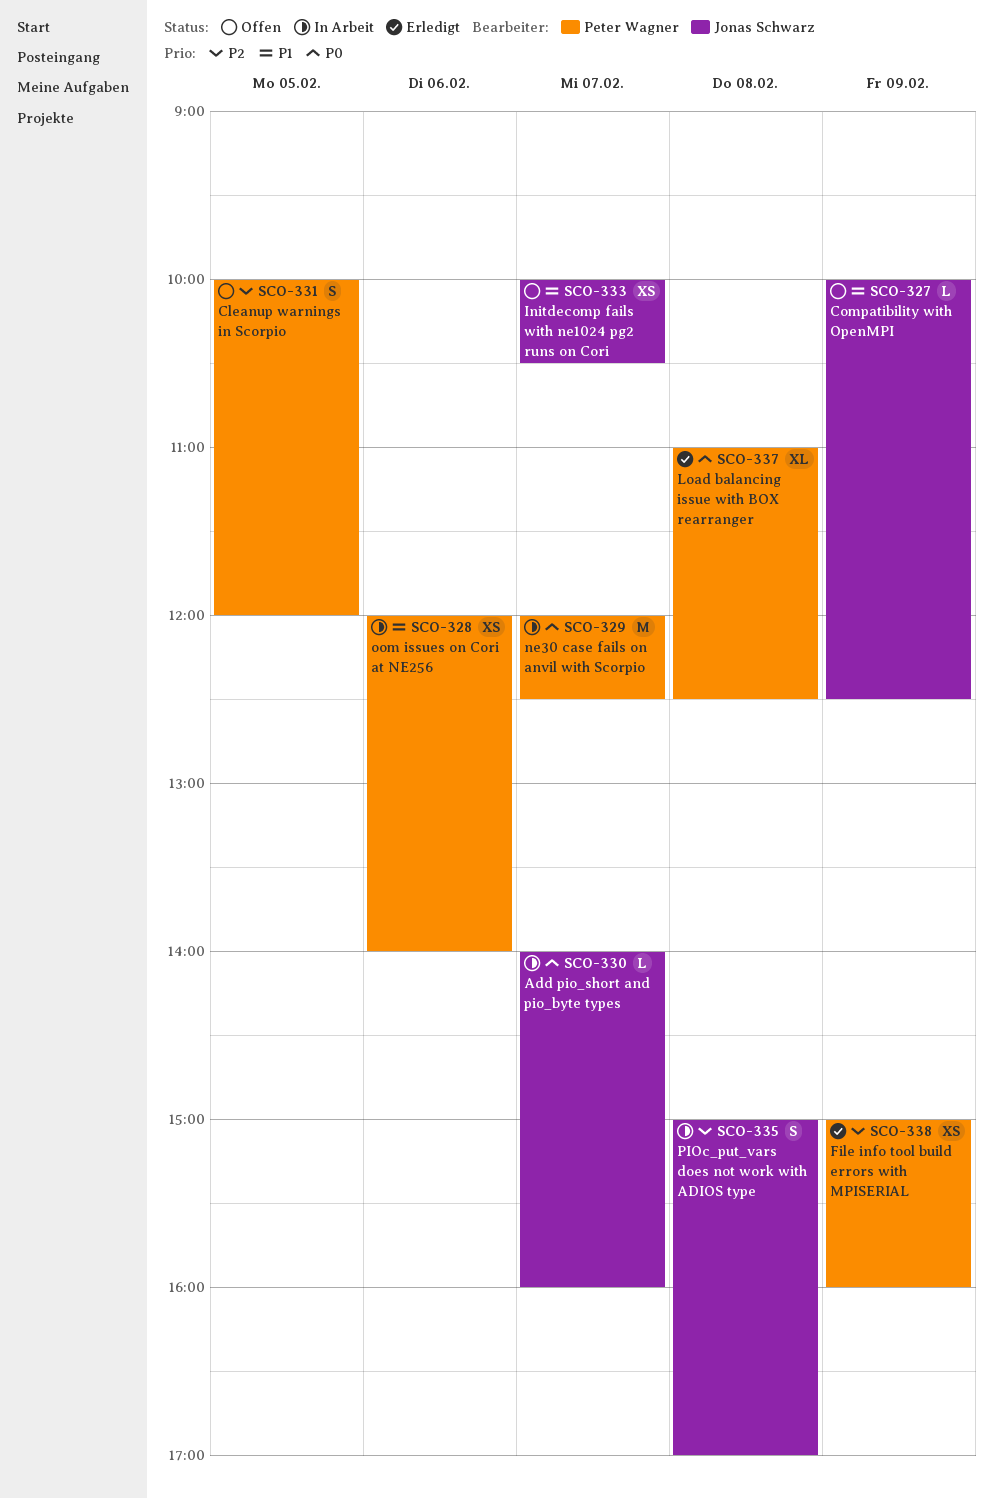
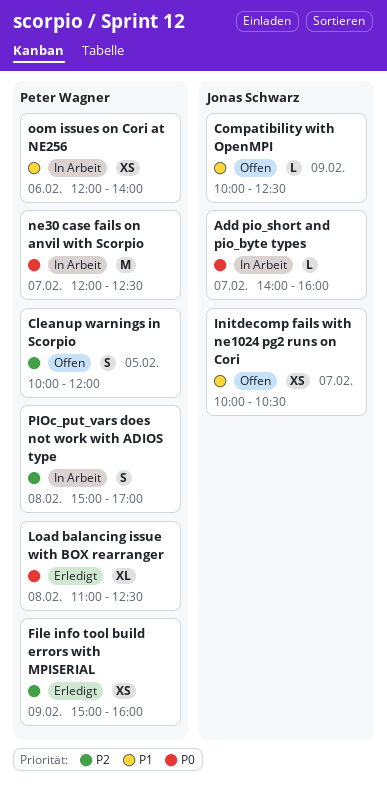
PIOc_put_vars does not work with ADIOS type, owner: Jonas Schwarz -> Peter Wagner

